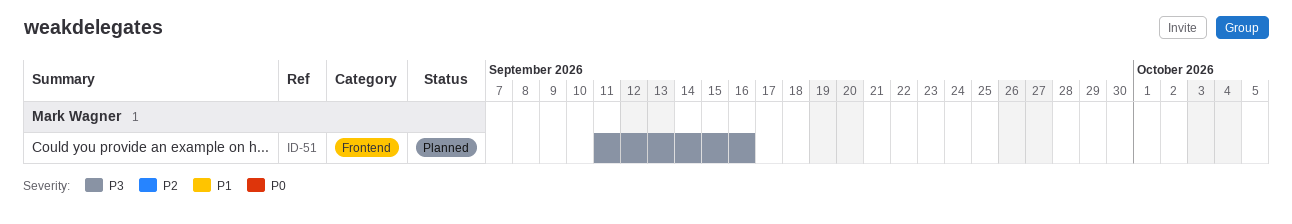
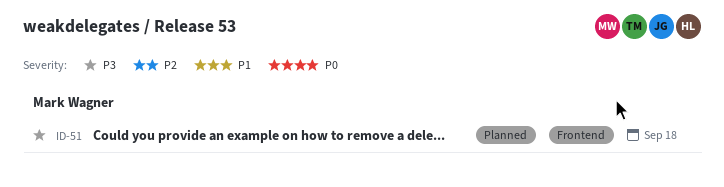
ID-51, due: Sep 16 -> Sep 18

